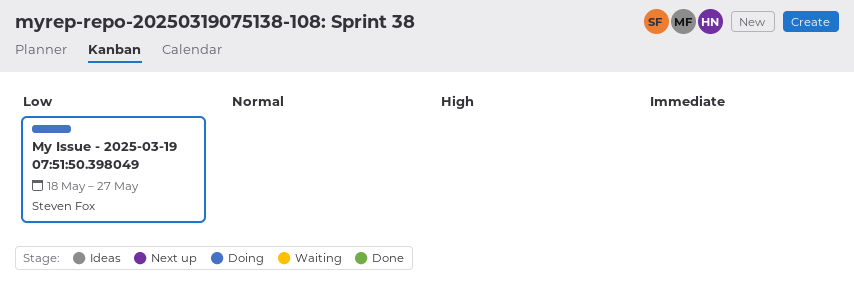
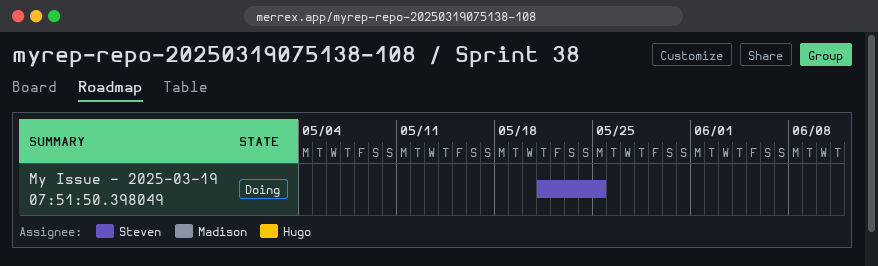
My Issue - 2025-03-19 07:51:50.398049, start: May 18 -> May 21
My Issue - 2025-03-19 07:51:50.398049, due: May 27 -> May 25

